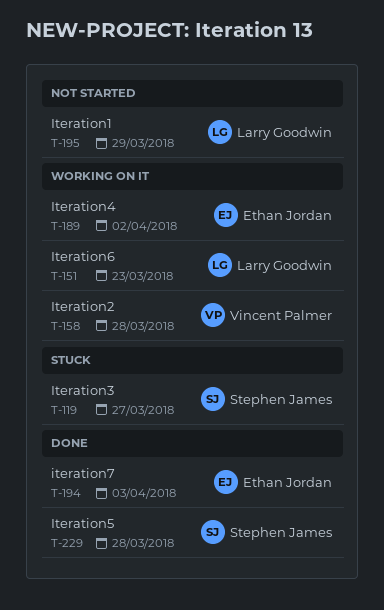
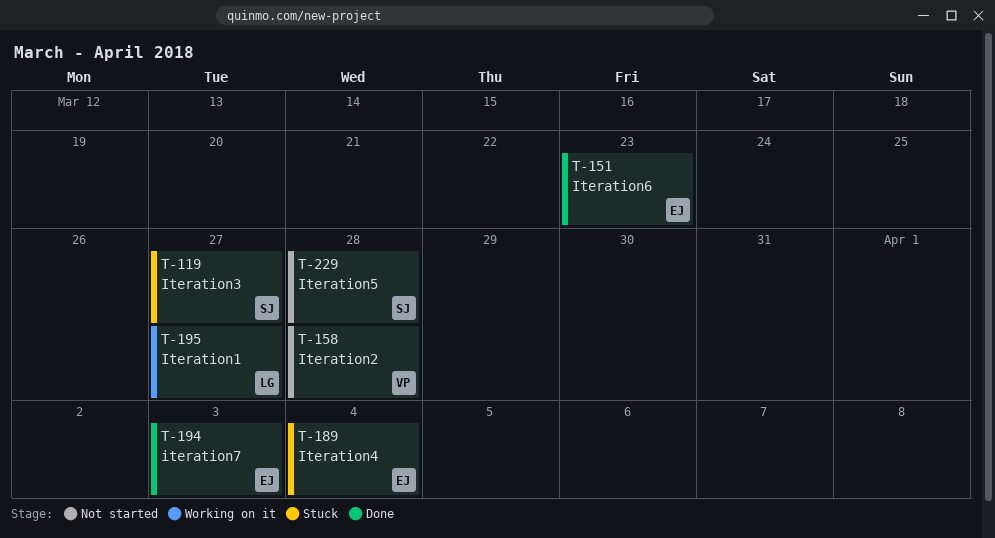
T-151, status: Working on it -> Done
T-151, owner: Larry Goodwin -> Ethan Jordan
T-158, status: Working on it -> Not started
T-189, status: Working on it -> Stuck
T-189, due: Apr 2 -> Apr 4
T-195, status: Not started -> Working on it
T-195, due: Mar 29 -> Mar 27
T-229, status: Done -> Not started

